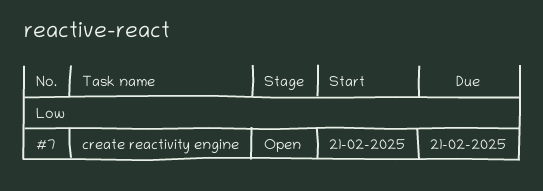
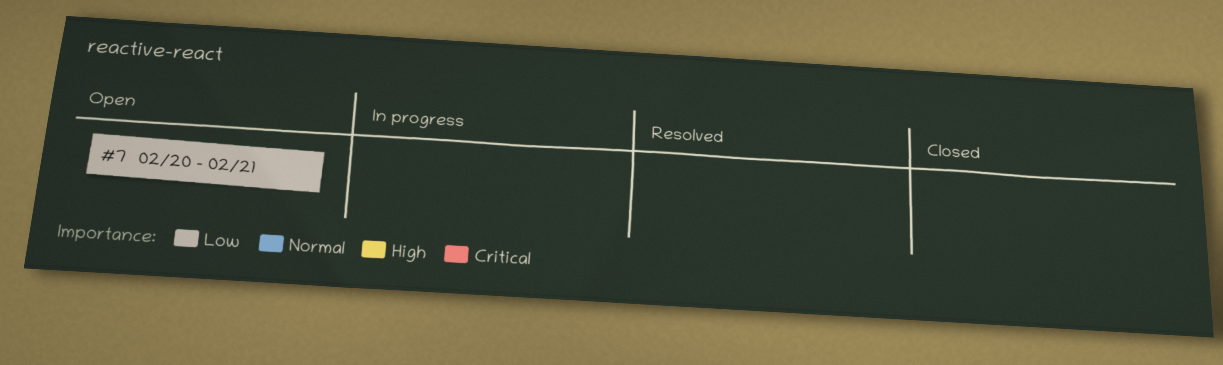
#7, start: Feb 21 -> Feb 20

